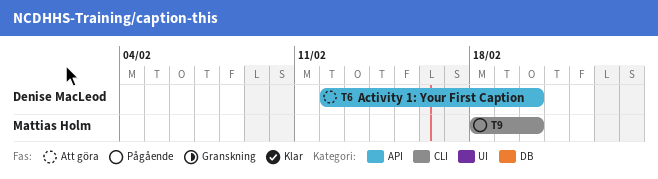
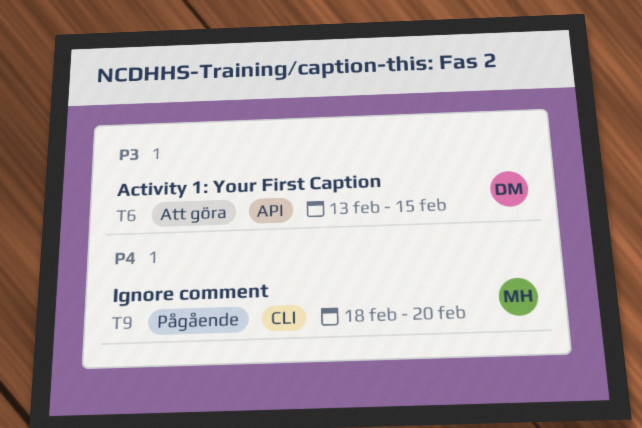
T6, start: Feb 12 -> Feb 13
T6, due: Feb 20 -> Feb 15

